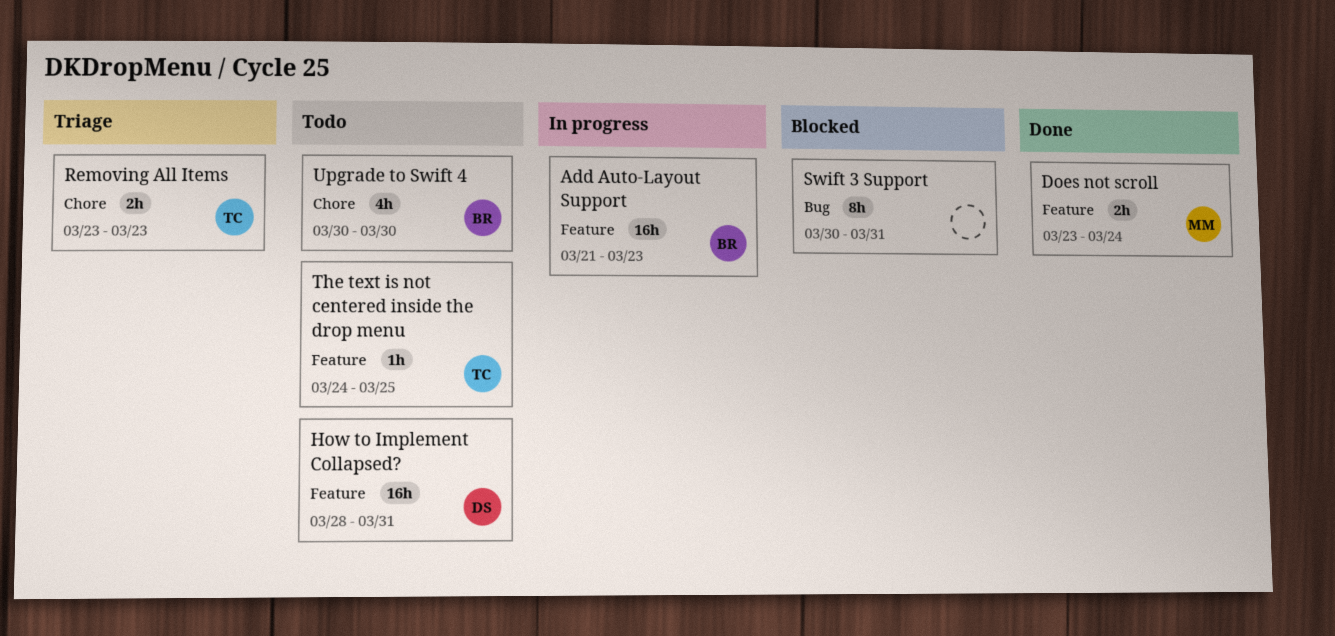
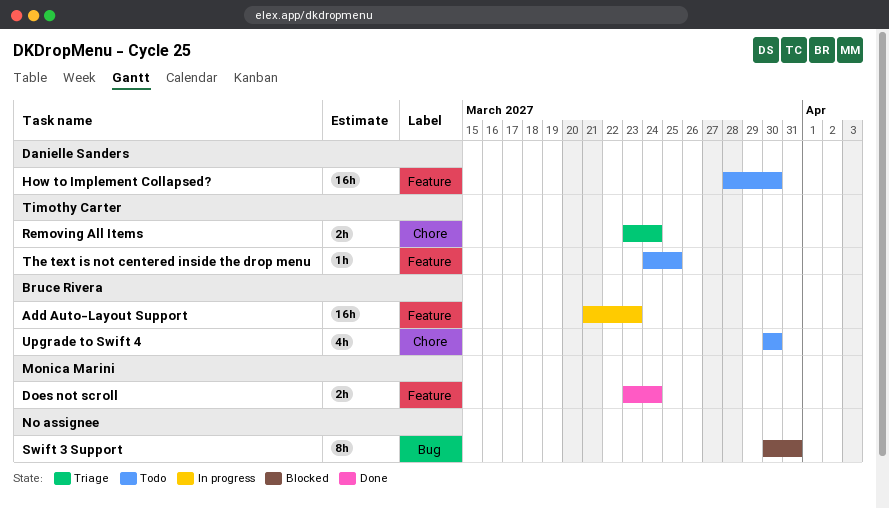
How to Implement Collapsed?, due: Mar 31 -> Mar 30
Removing All Items, due: Mar 23 -> Mar 24

